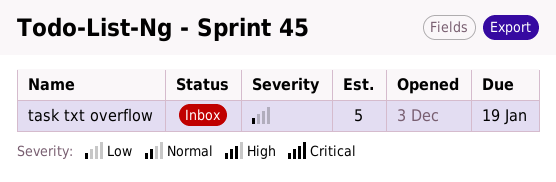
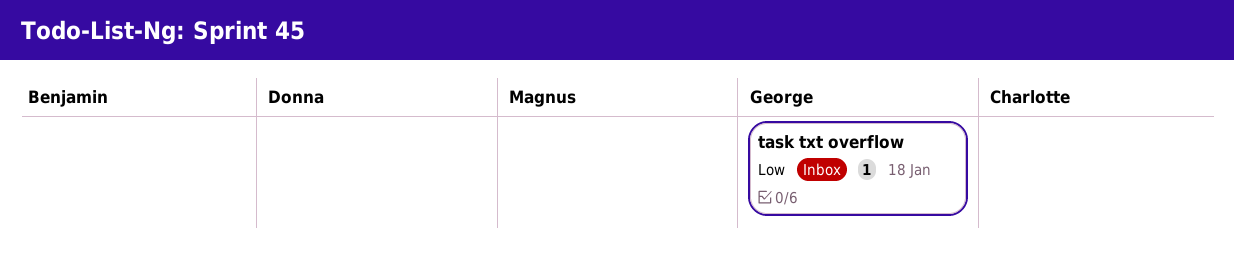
task txt overflow, estimate: 5 -> 1
task txt overflow, due: Jan 19 -> Jan 18

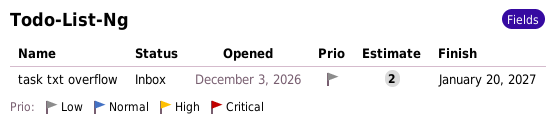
task txt overflow, estimate: 1 -> 2
task txt overflow, due: Jan 18 -> Jan 20

